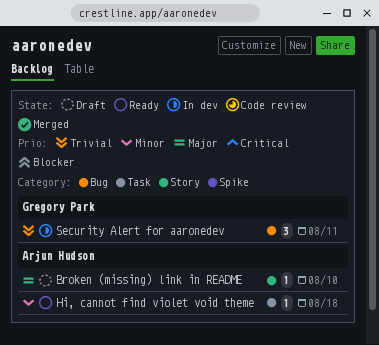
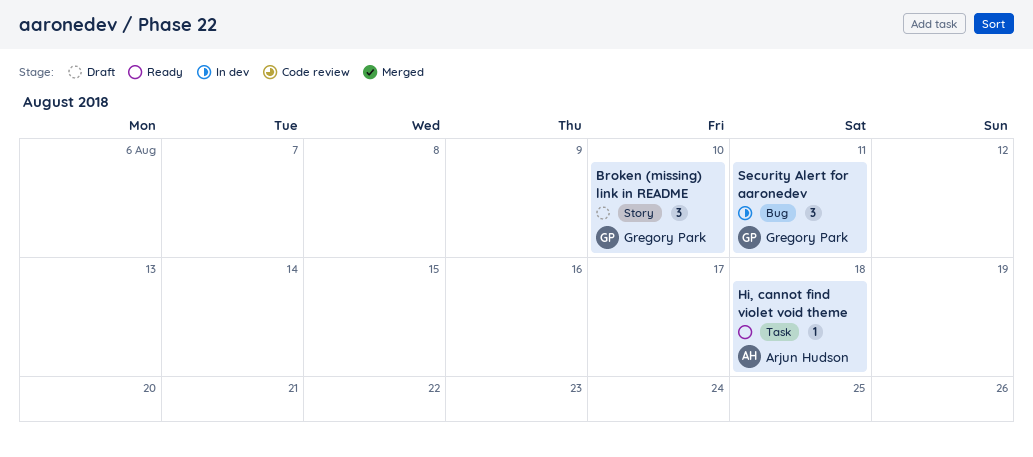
Broken (missing) link in README, owner: Arjun Hudson -> Gregory Park
Broken (missing) link in README, estimate: 1 -> 3

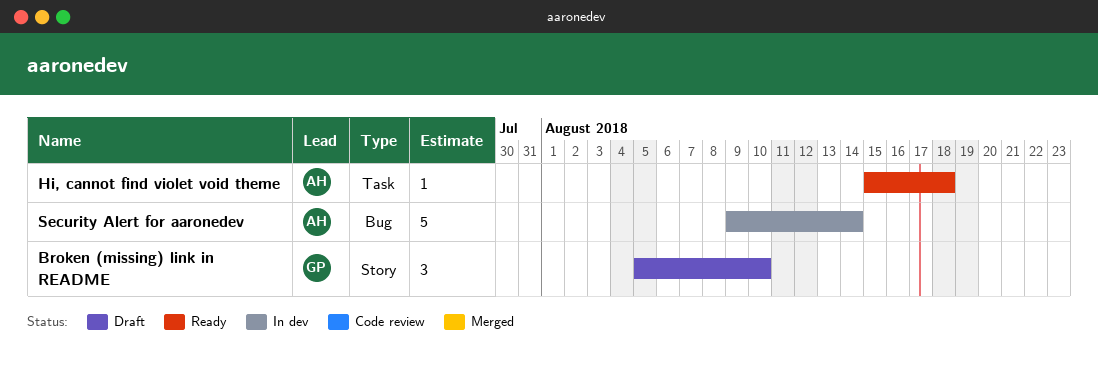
Security Alert for aaronedev, owner: Gregory Park -> Arjun Hudson
Security Alert for aaronedev, estimate: 3 -> 5
Security Alert for aaronedev, due: Aug 11 -> Aug 14

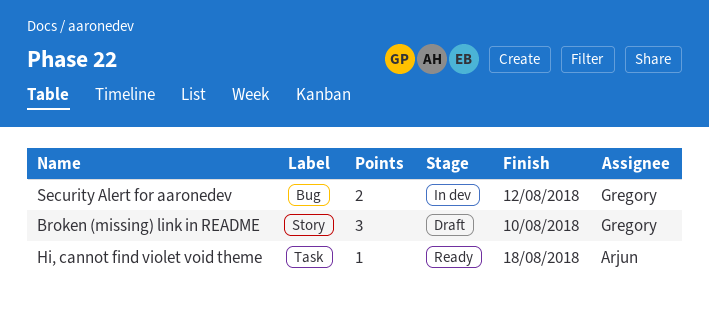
Security Alert for aaronedev, owner: Arjun -> Gregory
Security Alert for aaronedev, estimate: 5 -> 2
Security Alert for aaronedev, due: Aug 14 -> Aug 12

